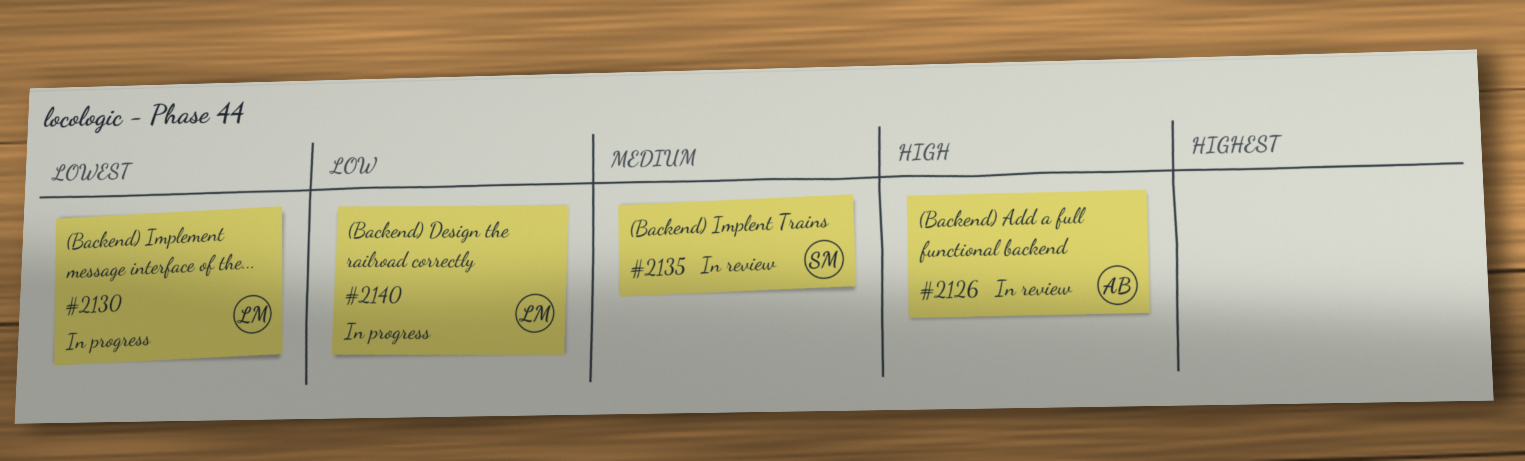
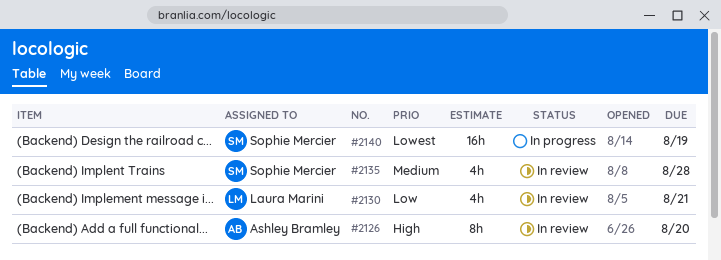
#2130, status: In progress -> In review
#2130, priority: Lowest -> Low
#2140, owner: Laura Marini -> Sophie Mercier
#2140, priority: Low -> Lowest

